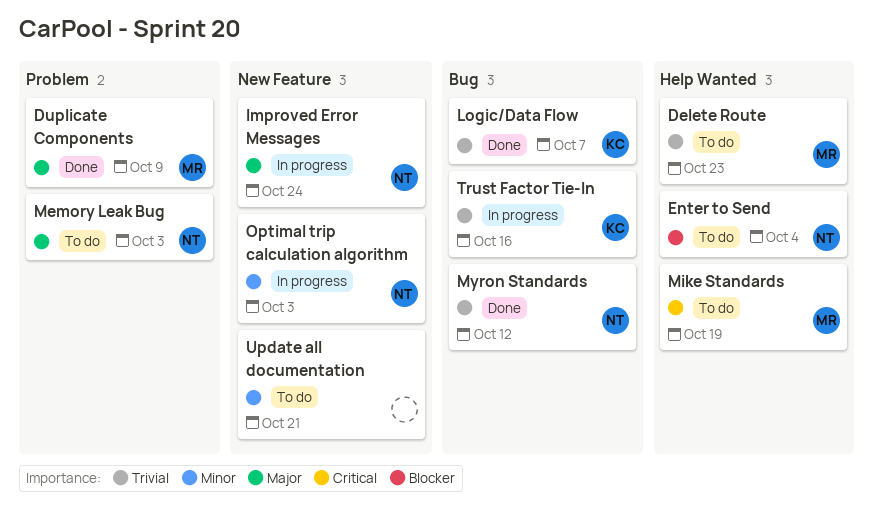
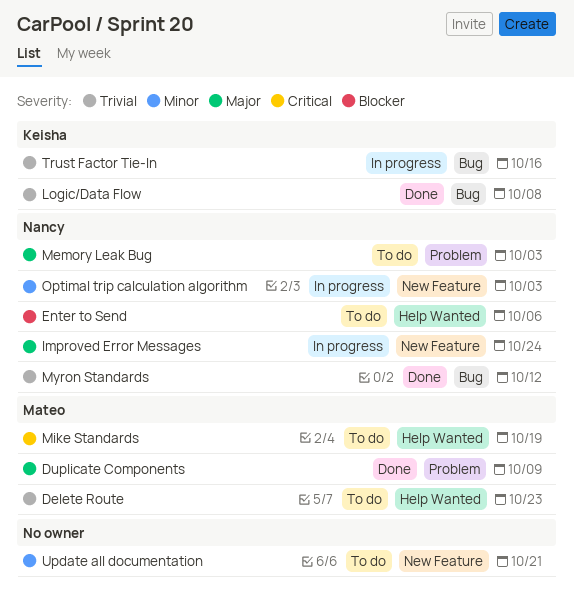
Enter to Send, due: Oct 4 -> Oct 6
Logic/Data Flow, due: Oct 7 -> Oct 8

